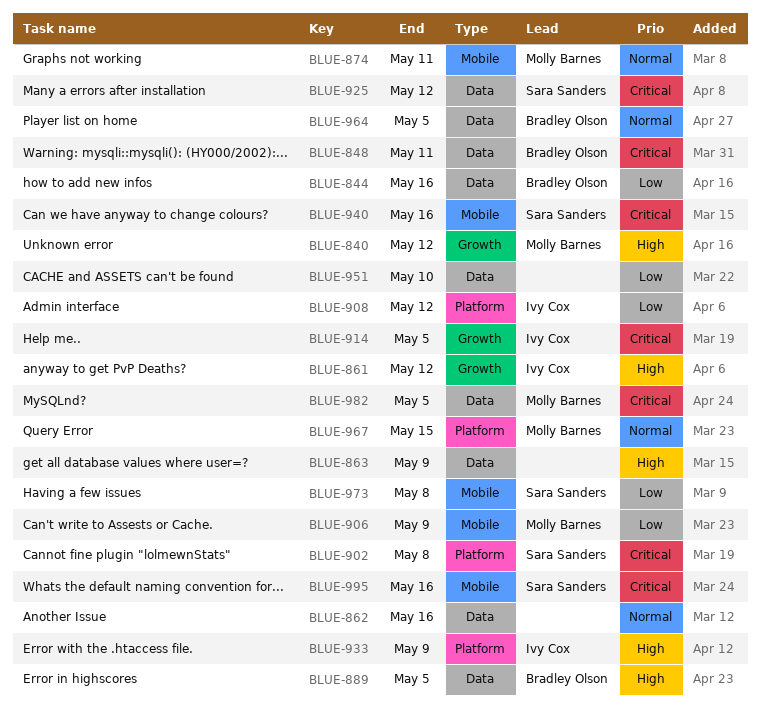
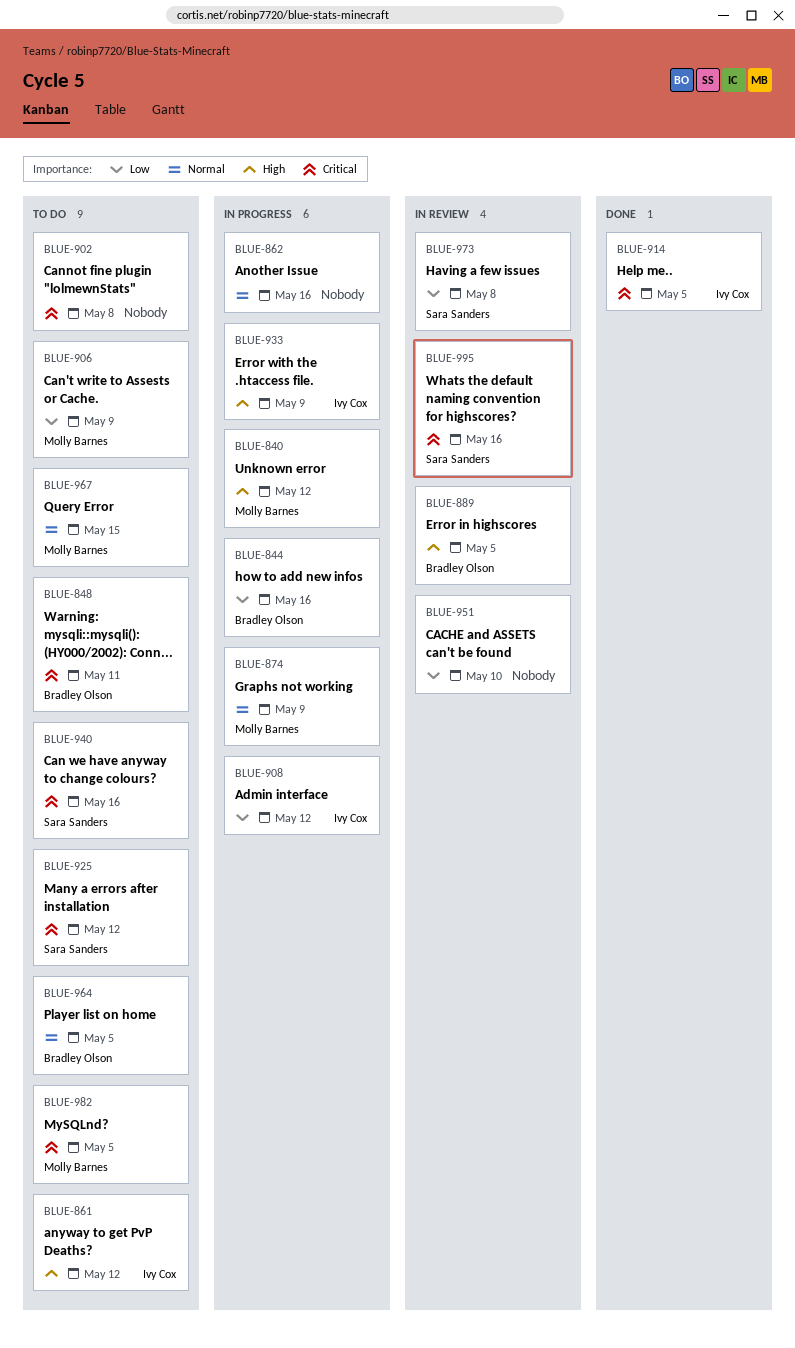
BLUE-863: present -> none
BLUE-874, due: May 11 -> May 9
BLUE-902, owner: Sara Sanders -> none

